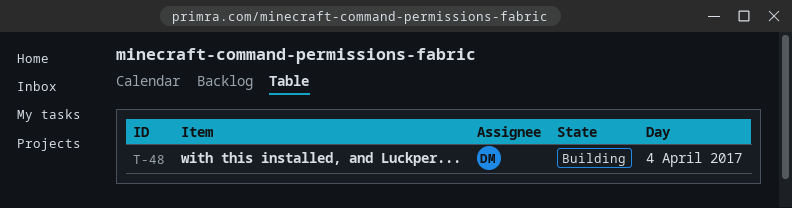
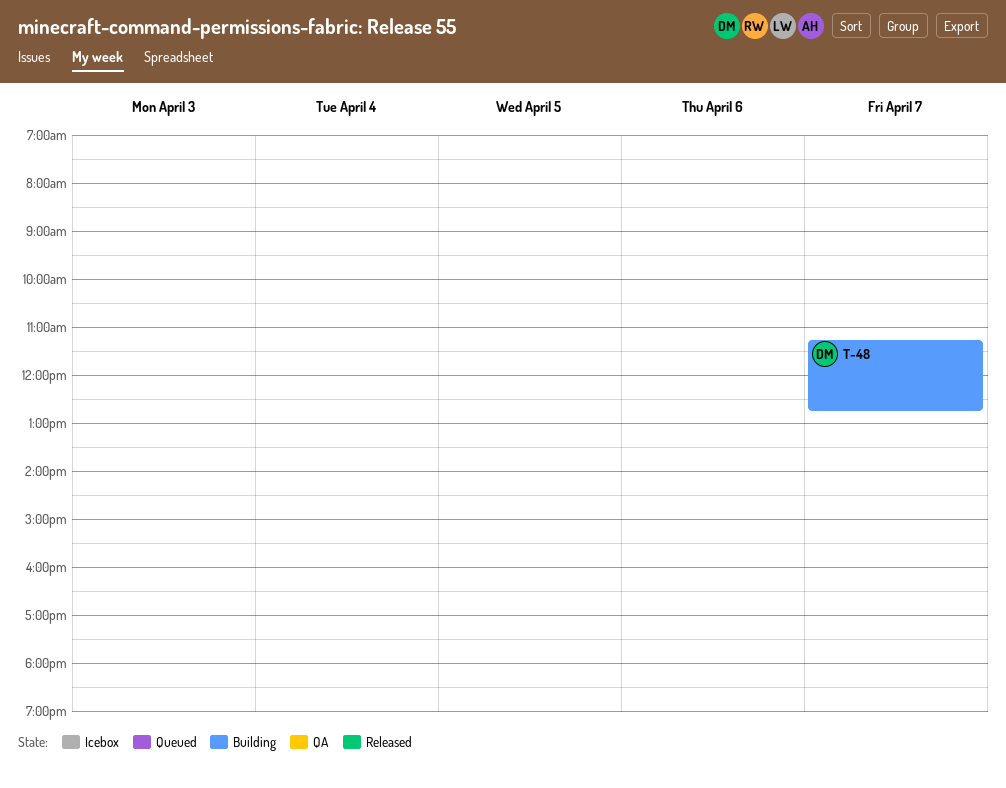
T-48, day: Apr 4 -> Apr 7

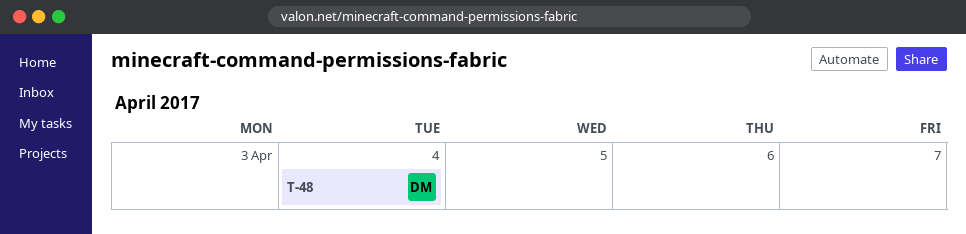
T-48, day: Apr 7 -> Apr 4

